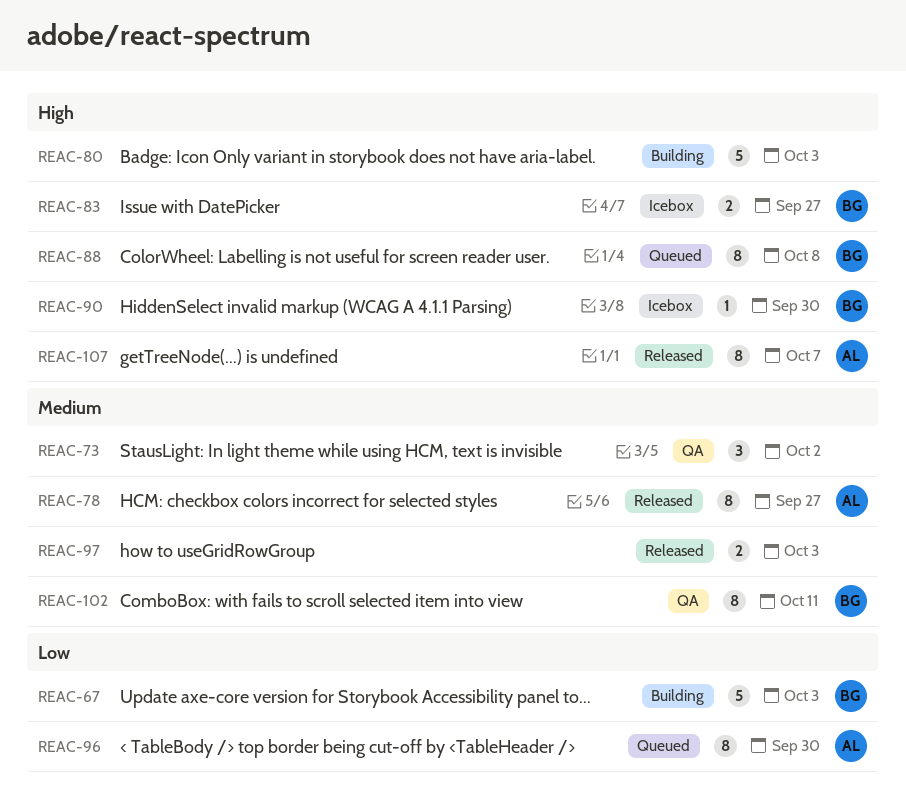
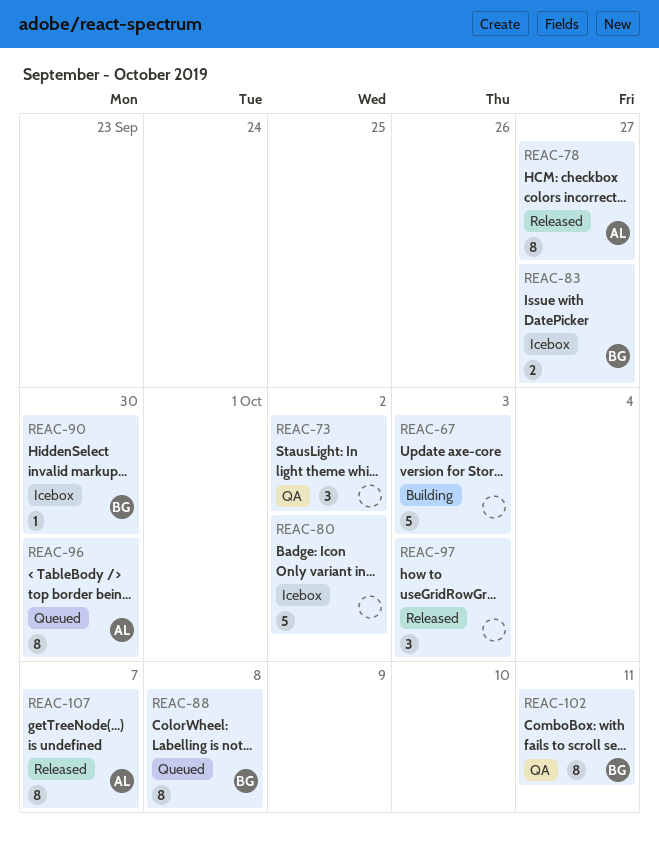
REAC-67, owner: BG -> none
REAC-80, status: Building -> Icebox
REAC-80, due: Oct 3 -> Oct 2
REAC-97, estimate: 2 -> 3

